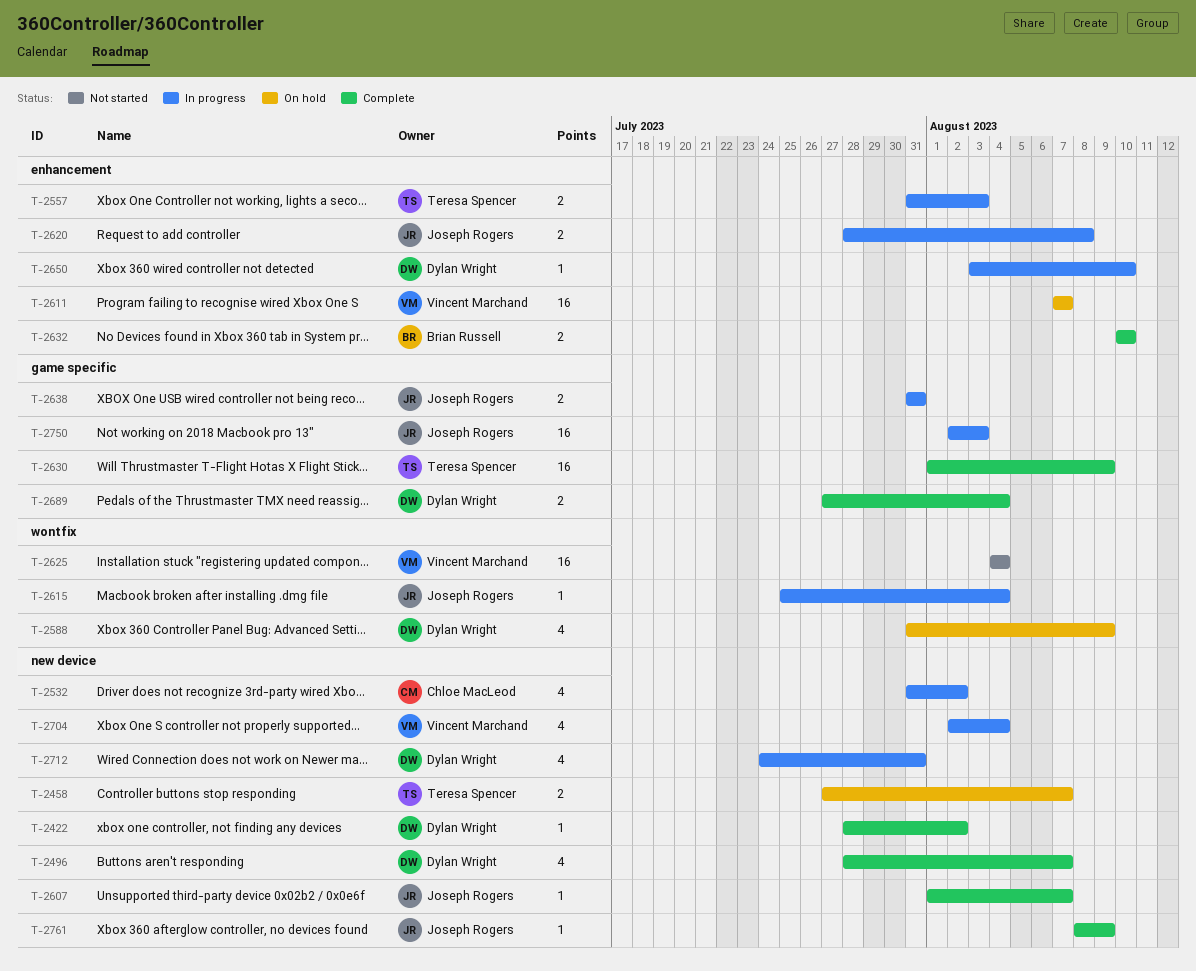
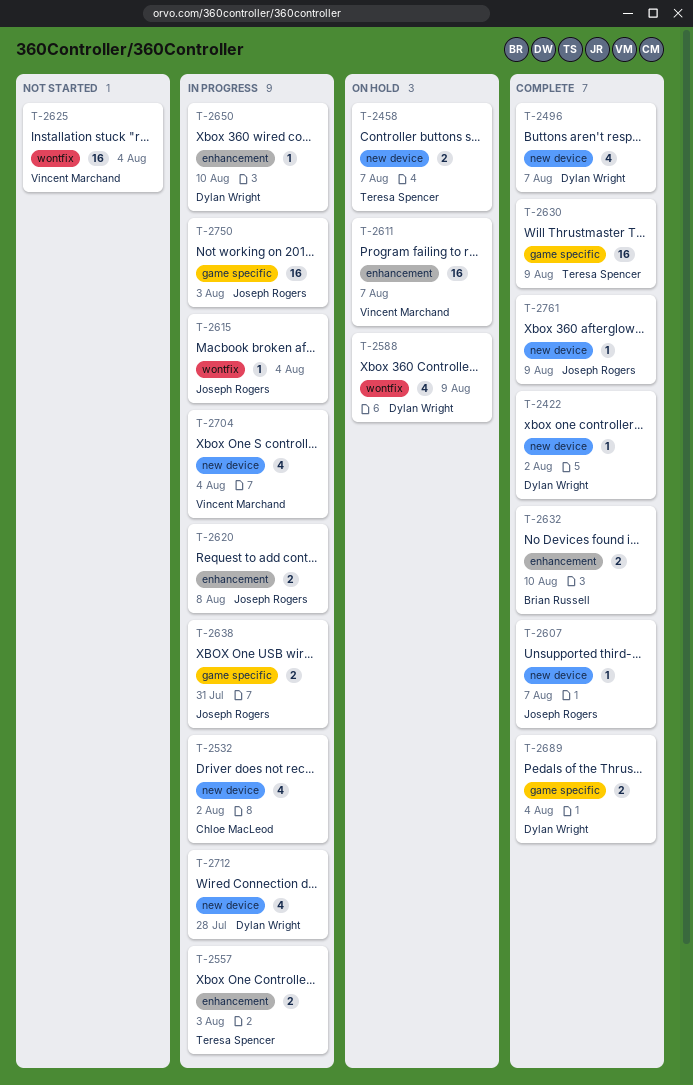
T-2712, due: Jul 31 -> Jul 28

